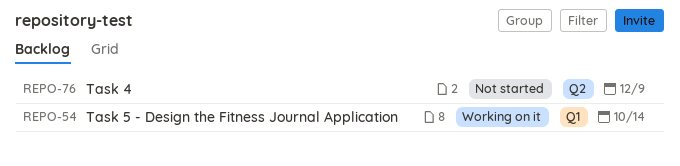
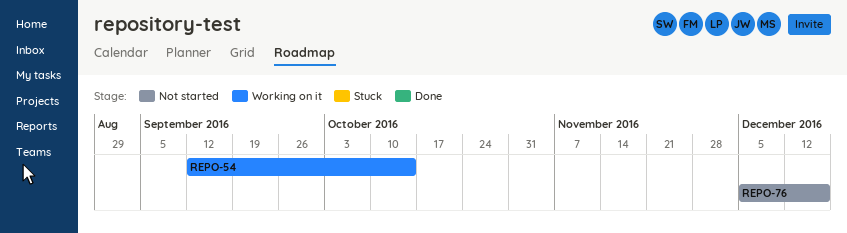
REPO-76, due: Dec 9 -> Dec 16

